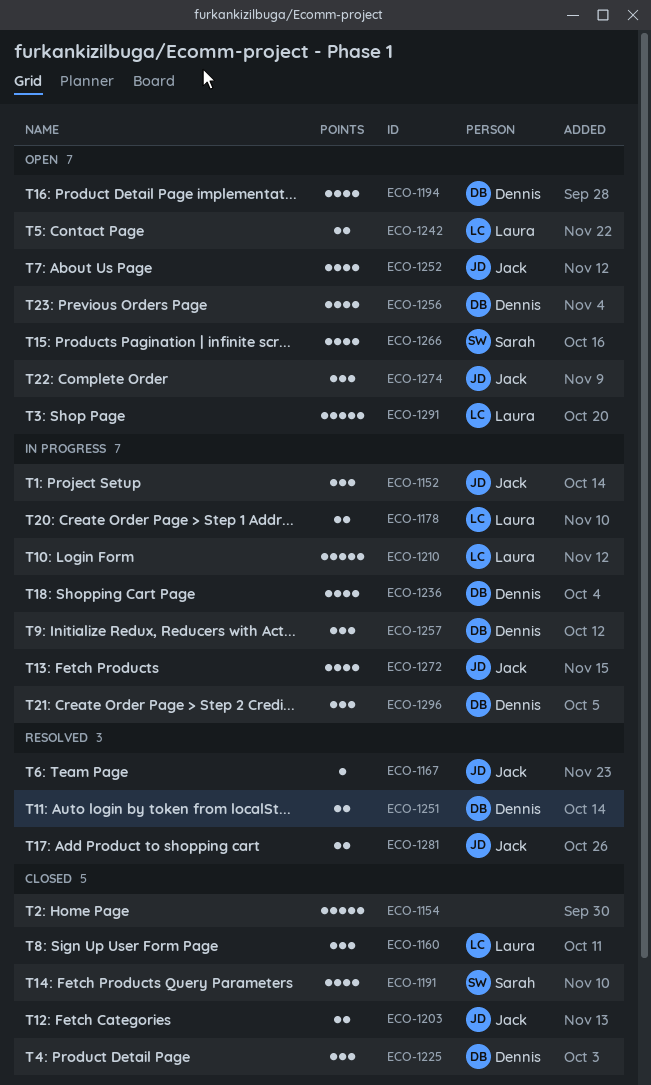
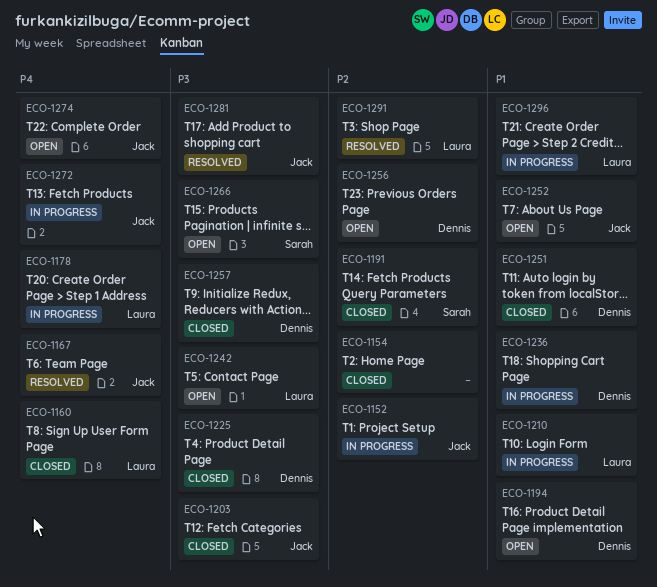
ECO-1251, status: Resolved -> Closed
ECO-1257, status: In progress -> Closed
ECO-1291, status: Open -> Resolved
ECO-1296, owner: Dennis -> Laura

